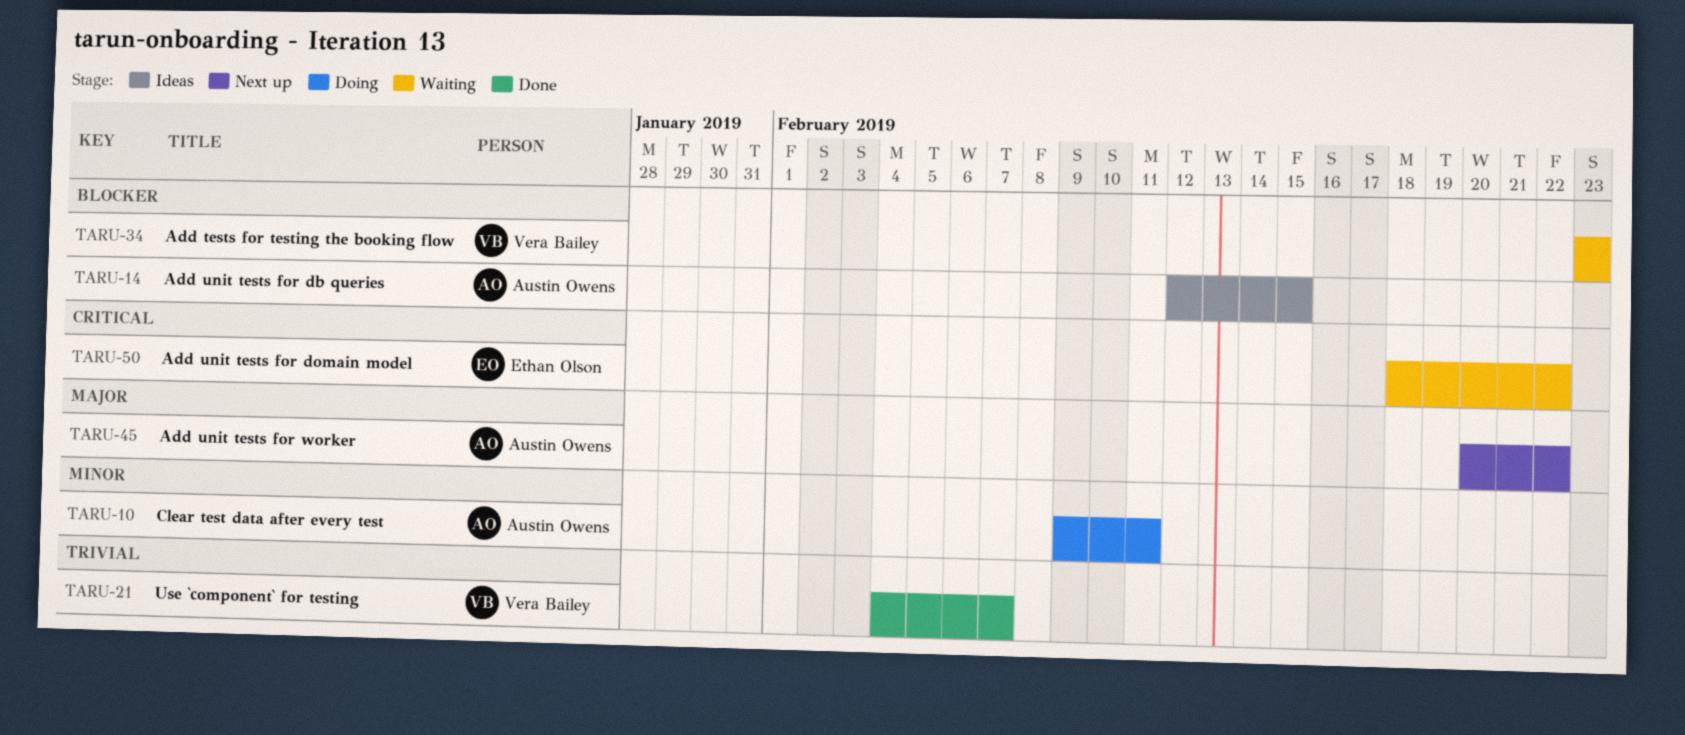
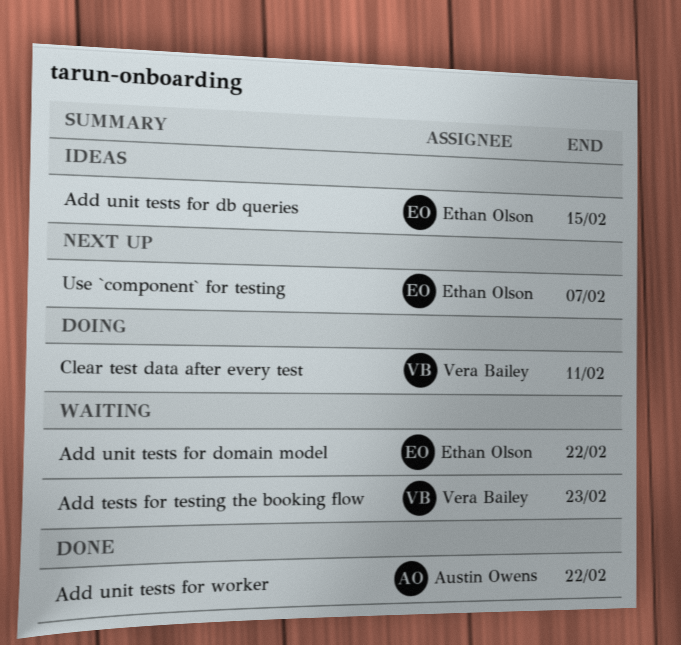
Add unit tests for db queries, owner: Austin Owens -> Ethan Olson
Add unit tests for worker, status: Next up -> Done
Clear test data after every test, owner: Austin Owens -> Vera Bailey
Use `component` for testing, status: Done -> Next up
Use `component` for testing, owner: Vera Bailey -> Ethan Olson

